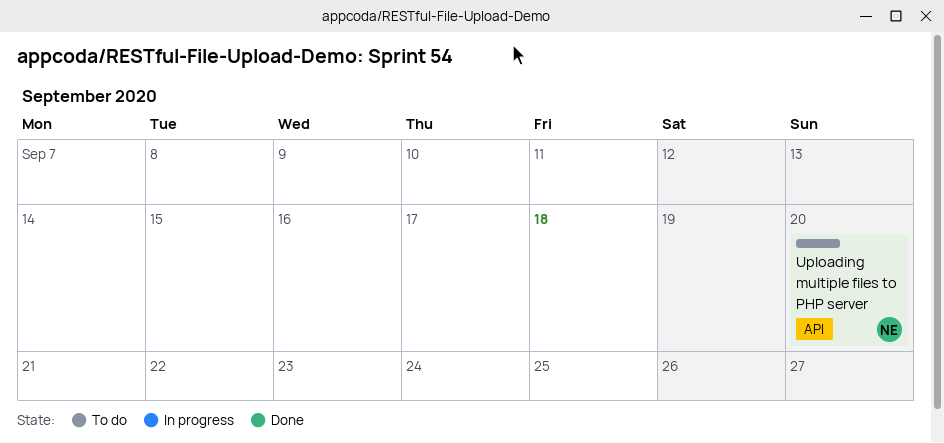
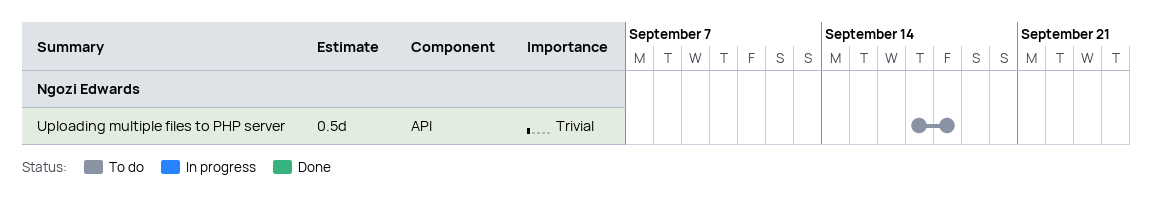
Uploading multiple files to PHP server, due: Sep 20 -> Sep 18

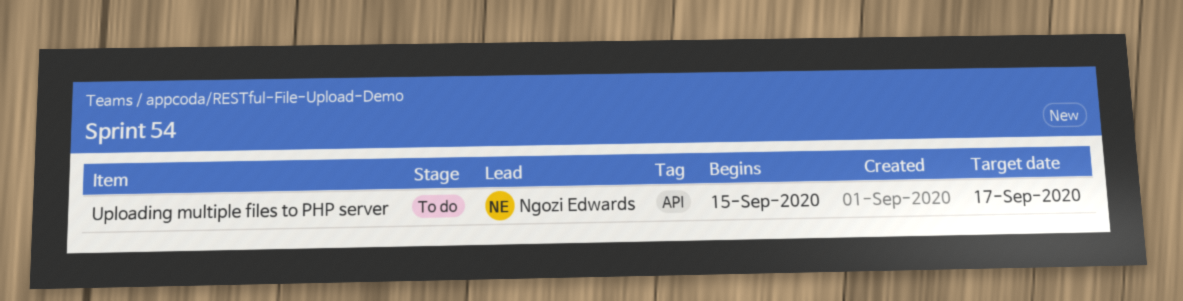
Uploading multiple files to PHP server, start: Sep 17 -> Sep 15
Uploading multiple files to PHP server, due: Sep 18 -> Sep 17

